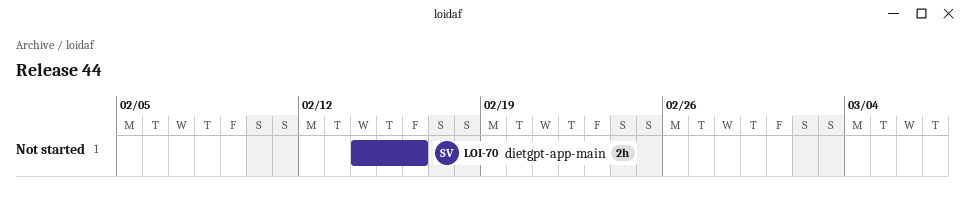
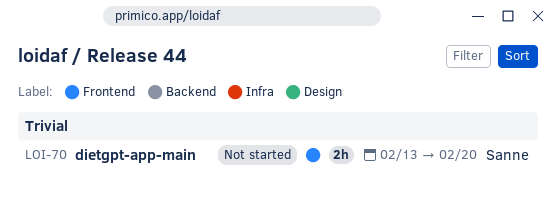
LOI-70, start: Feb 14 -> Feb 13
LOI-70, due: Feb 16 -> Feb 20

